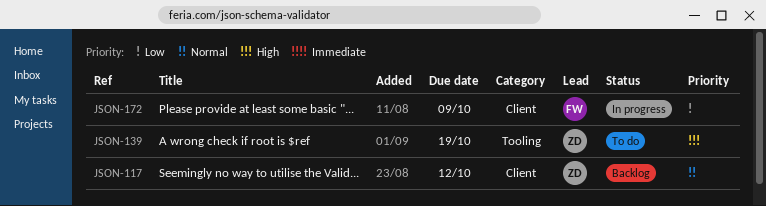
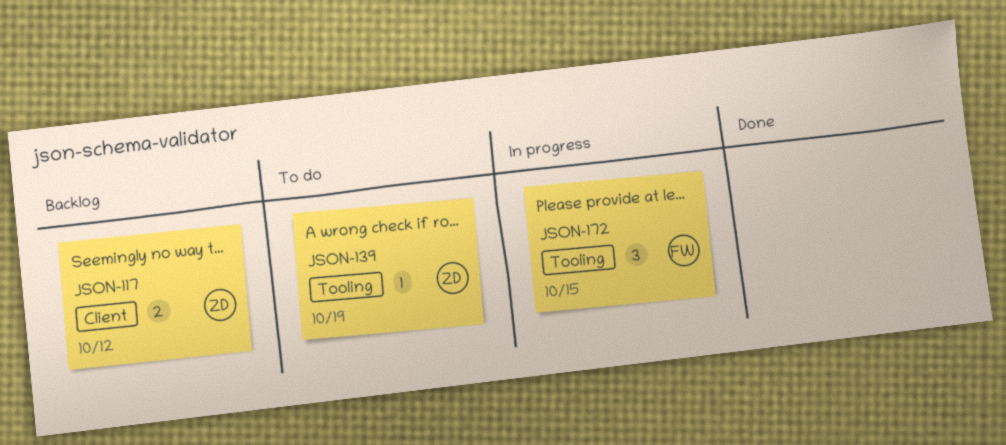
JSON-172, label: Client -> Tooling
JSON-172, due: Oct 9 -> Oct 15

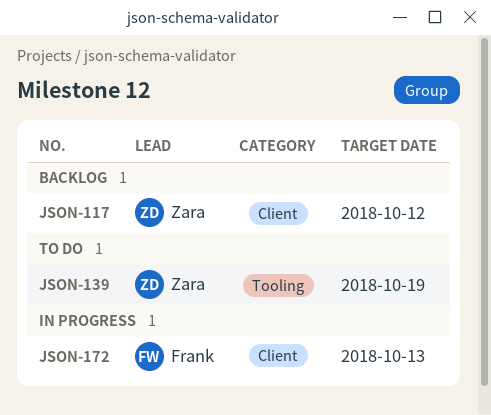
JSON-172, label: Tooling -> Client
JSON-172, due: Oct 15 -> Oct 13

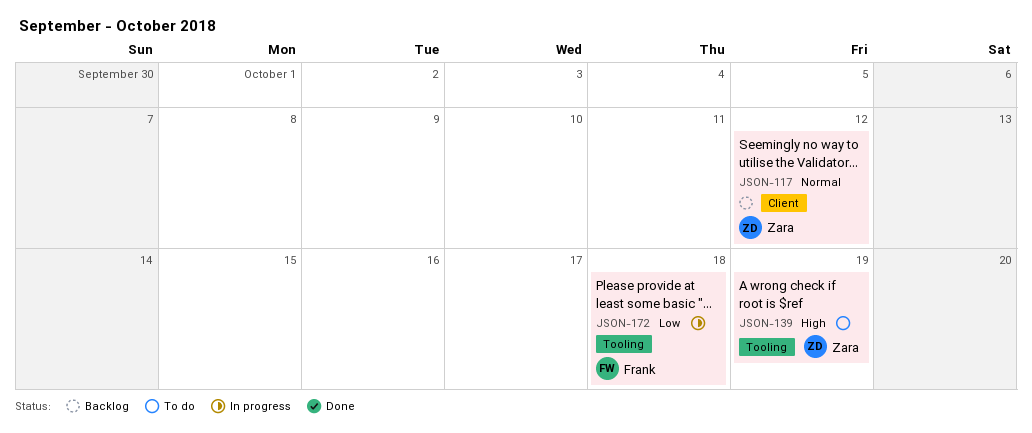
JSON-172, label: Client -> Tooling
JSON-172, due: Oct 13 -> Oct 18

